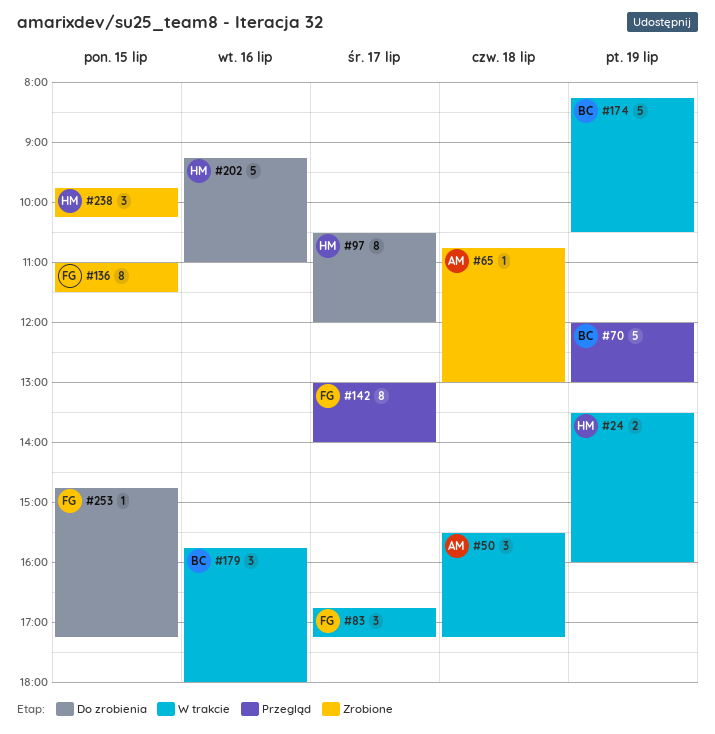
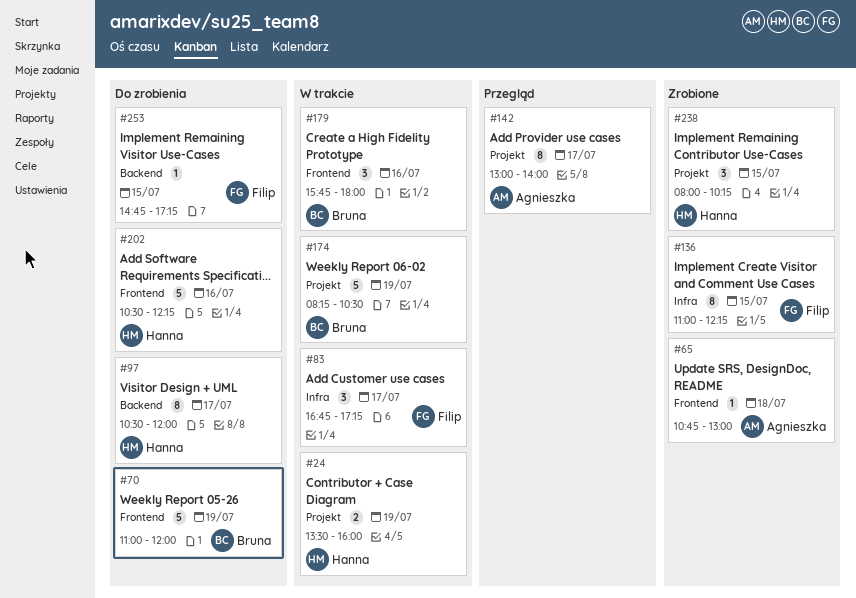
#50: present -> none
#70, status: Przegląd -> Do zrobienia
#70, begins: 12:00 -> 11:00
#70, ends: 13:00 -> 12:00
#136, ends: 11:30 -> 12:15
#142, owner: Filip -> Agnieszka
#202, begins: 09:15 -> 10:30
#202, ends: 11:00 -> 12:15
#238, begins: 09:45 -> 08:00

